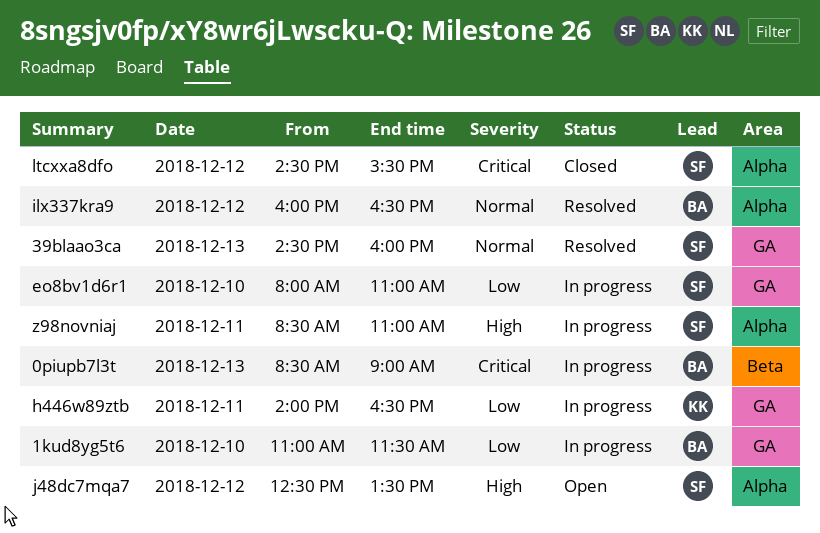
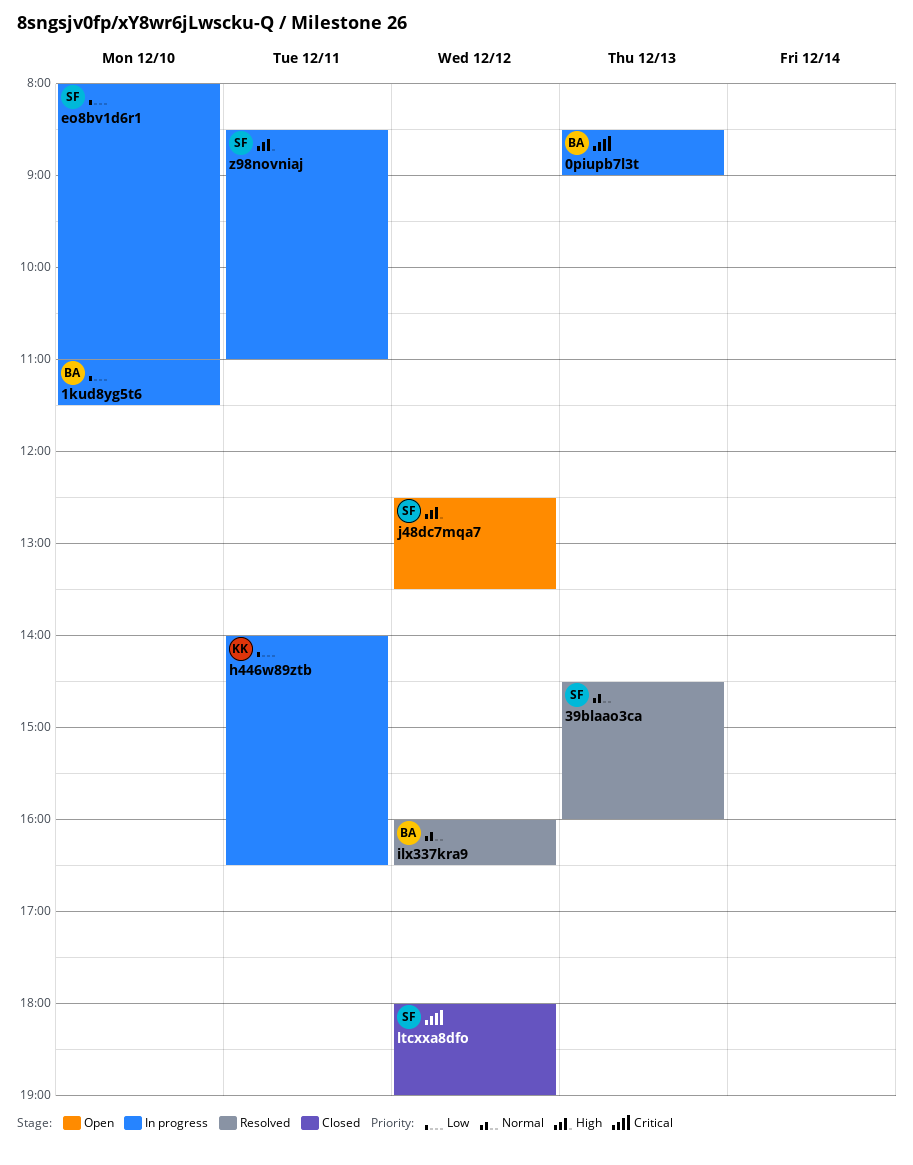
ltcxxa8dfo, begins: 14:30 -> 18:00
ltcxxa8dfo, ends: 15:30 -> 19:00

